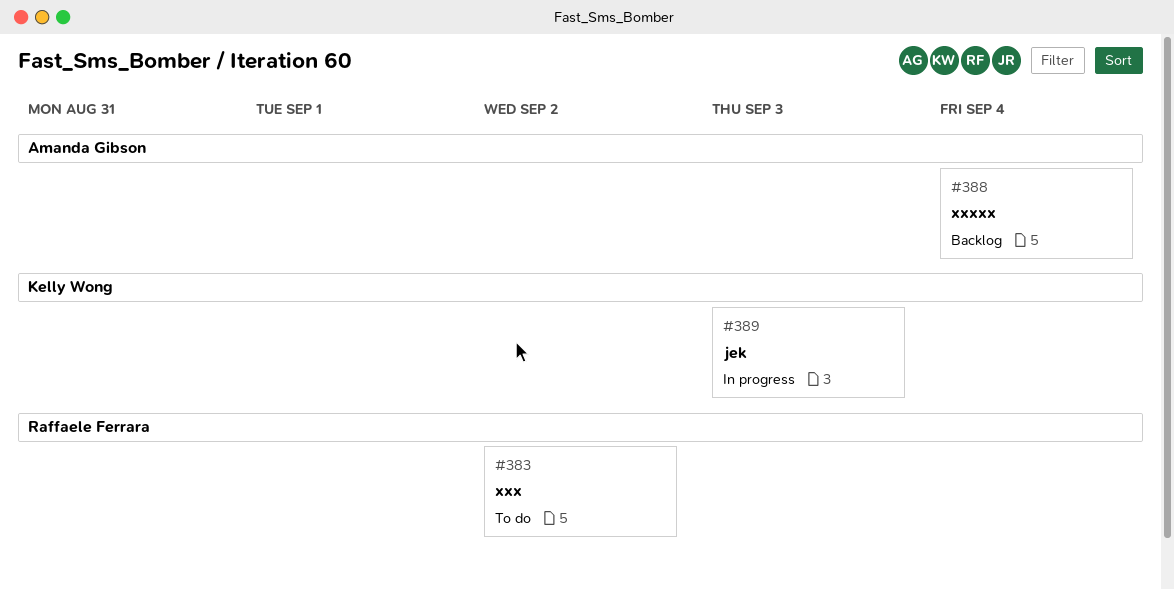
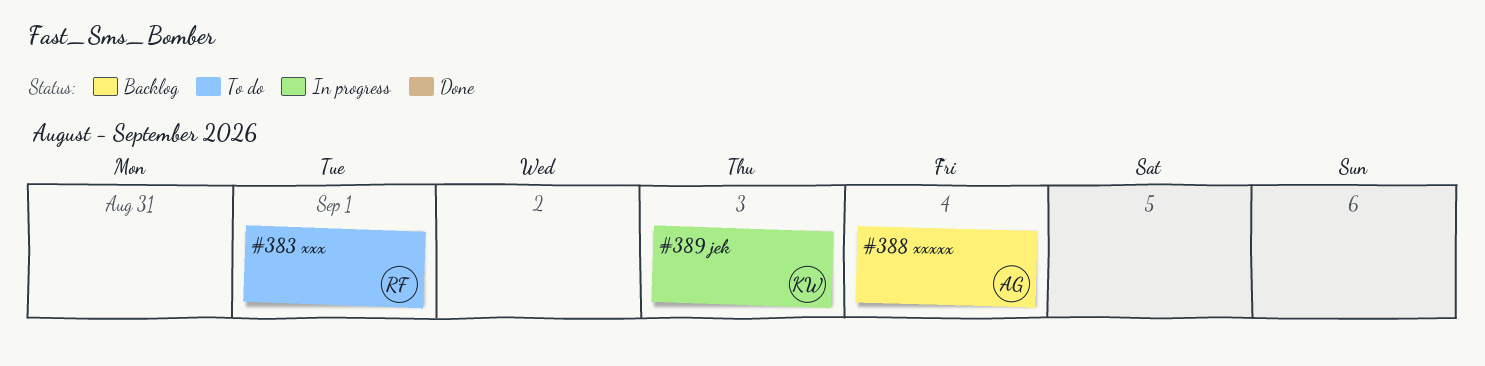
#383, due: Sep 2 -> Sep 1

